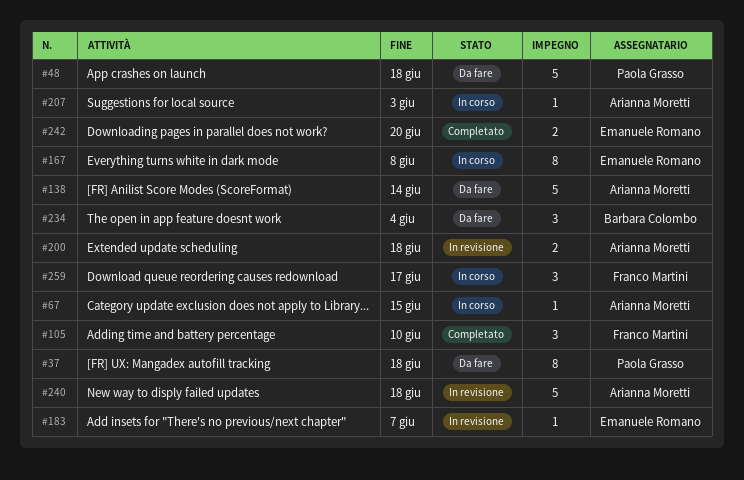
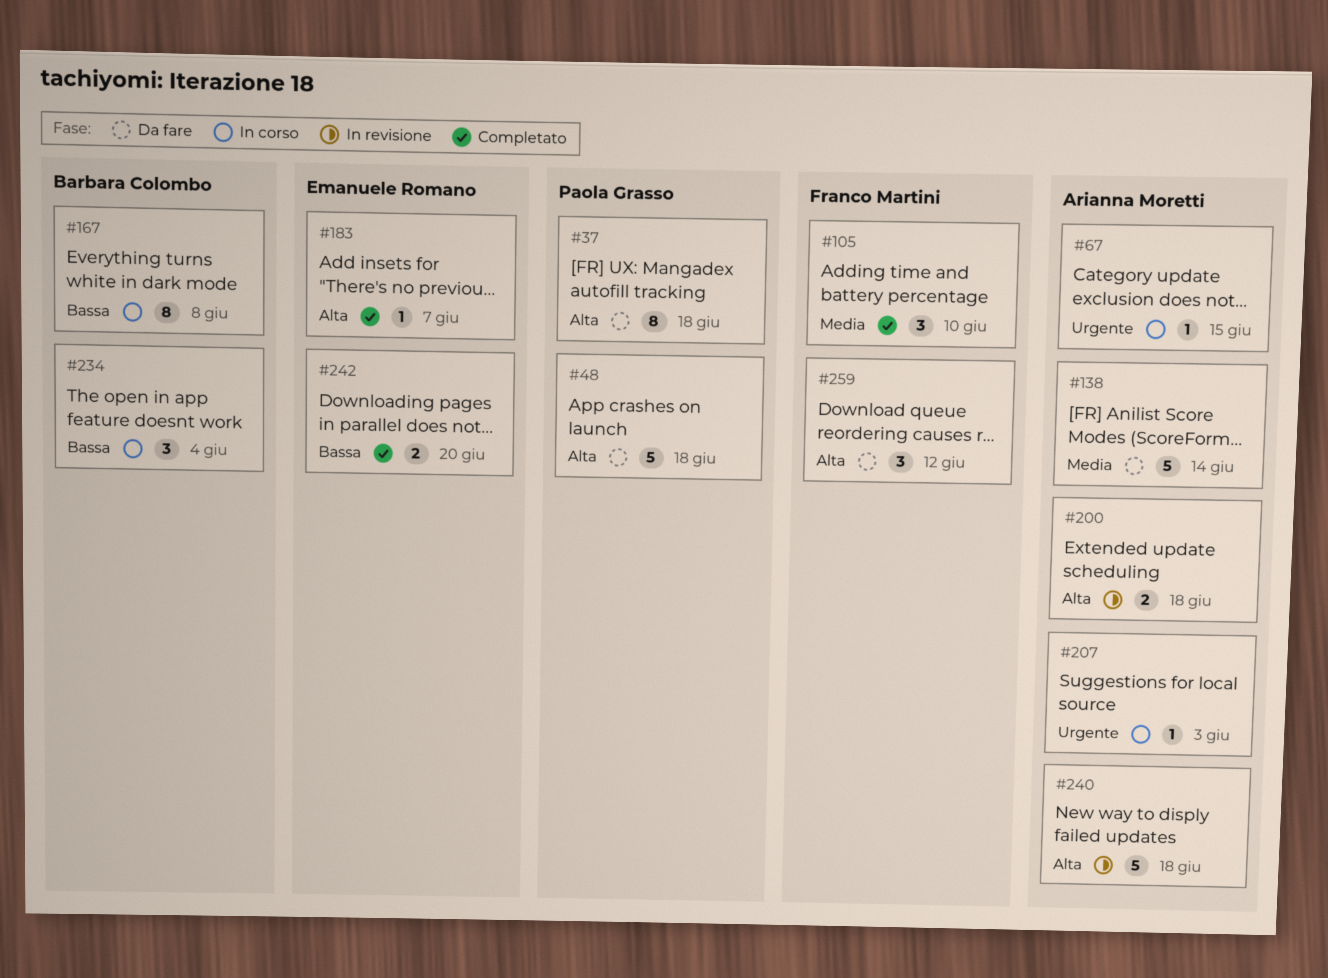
#167, owner: Emanuele Romano -> Barbara Colombo
#183, status: In revisione -> Completato
#234, status: Da fare -> In corso
#259, status: In corso -> Da fare
#259, due: Jun 17 -> Jun 12

